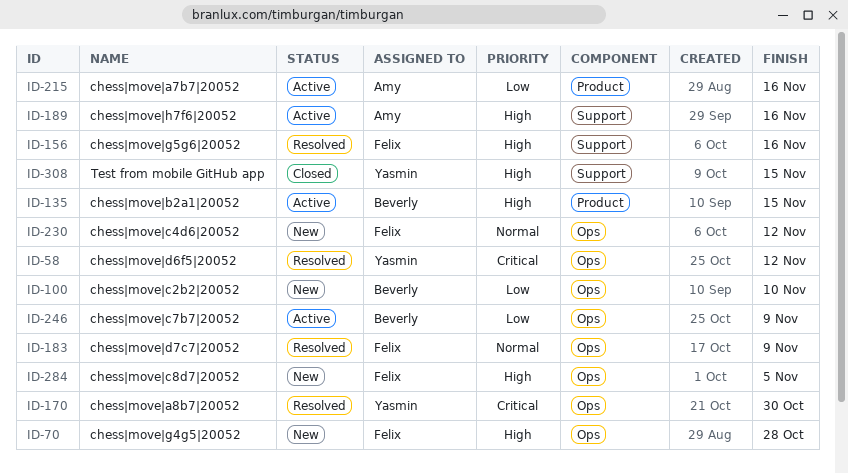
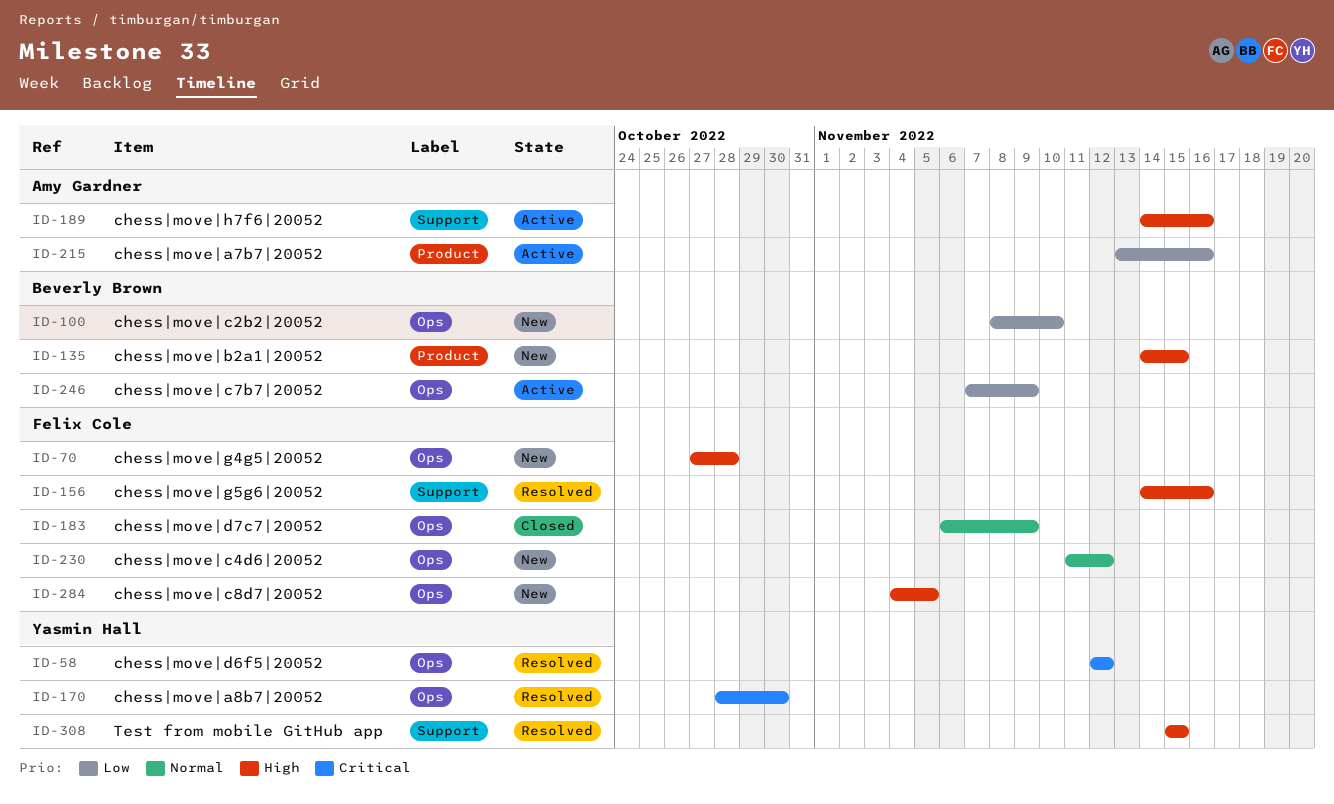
ID-135, status: Active -> New
ID-183, status: Resolved -> Closed
ID-308, status: Closed -> Resolved

